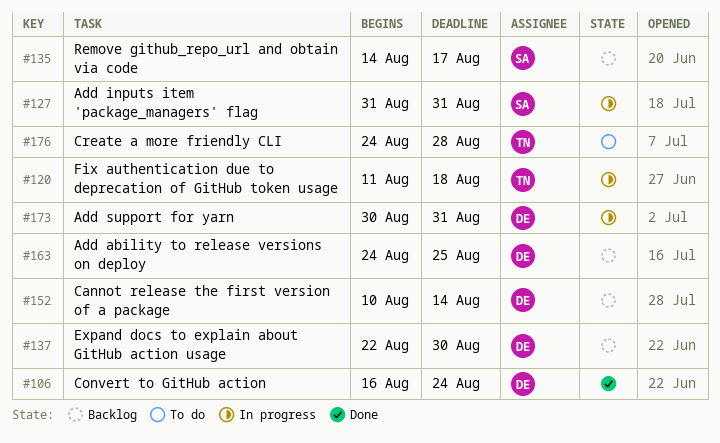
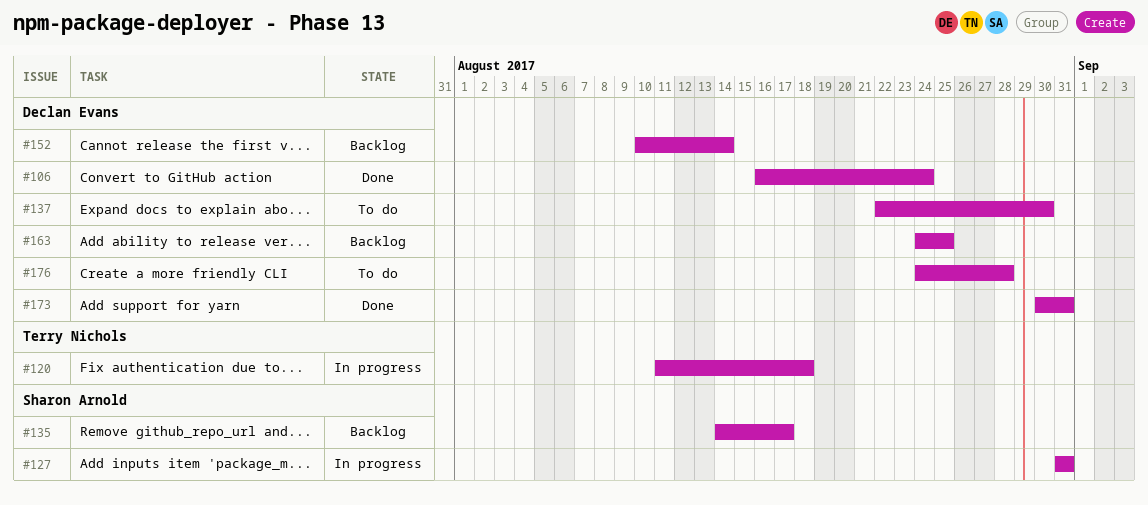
#137, status: Backlog -> To do
#173, status: In progress -> Done
#176, owner: Terry Nichols -> Declan Evans

